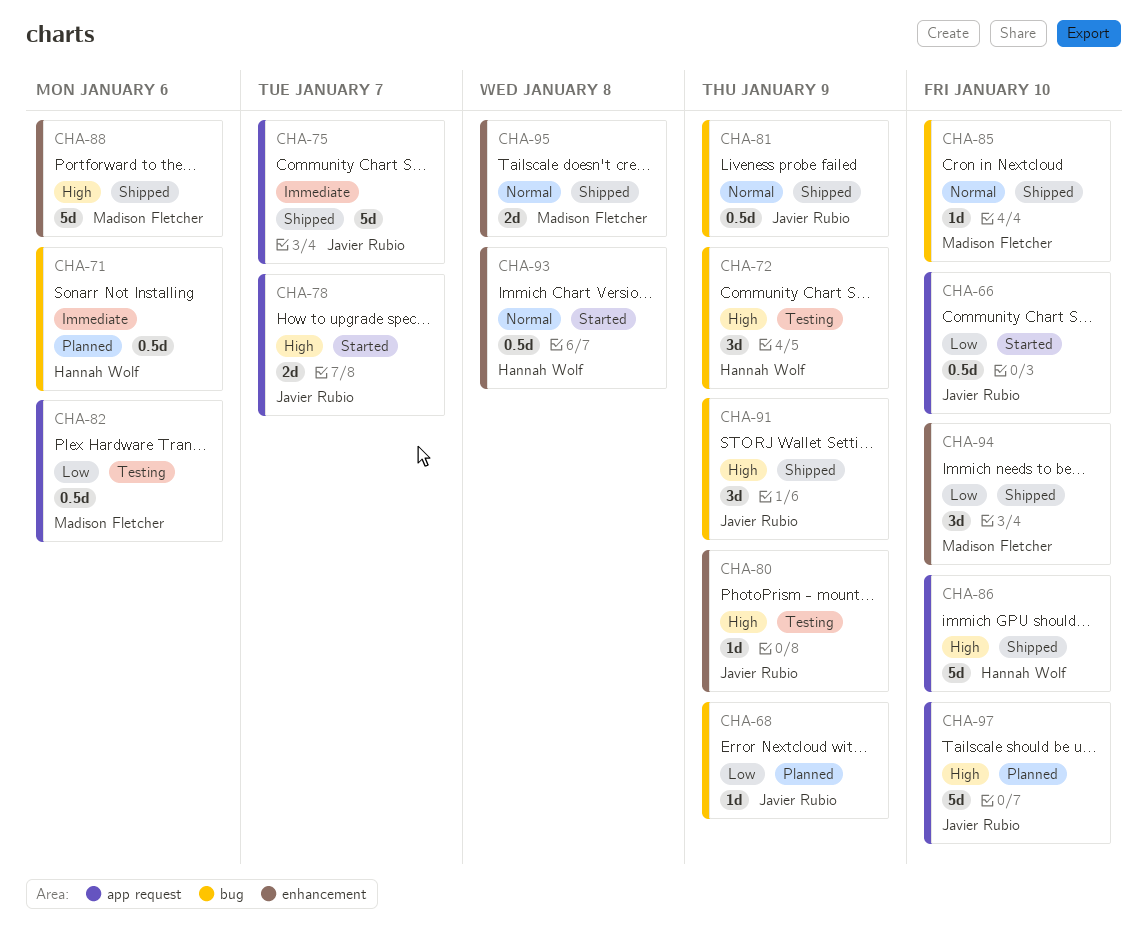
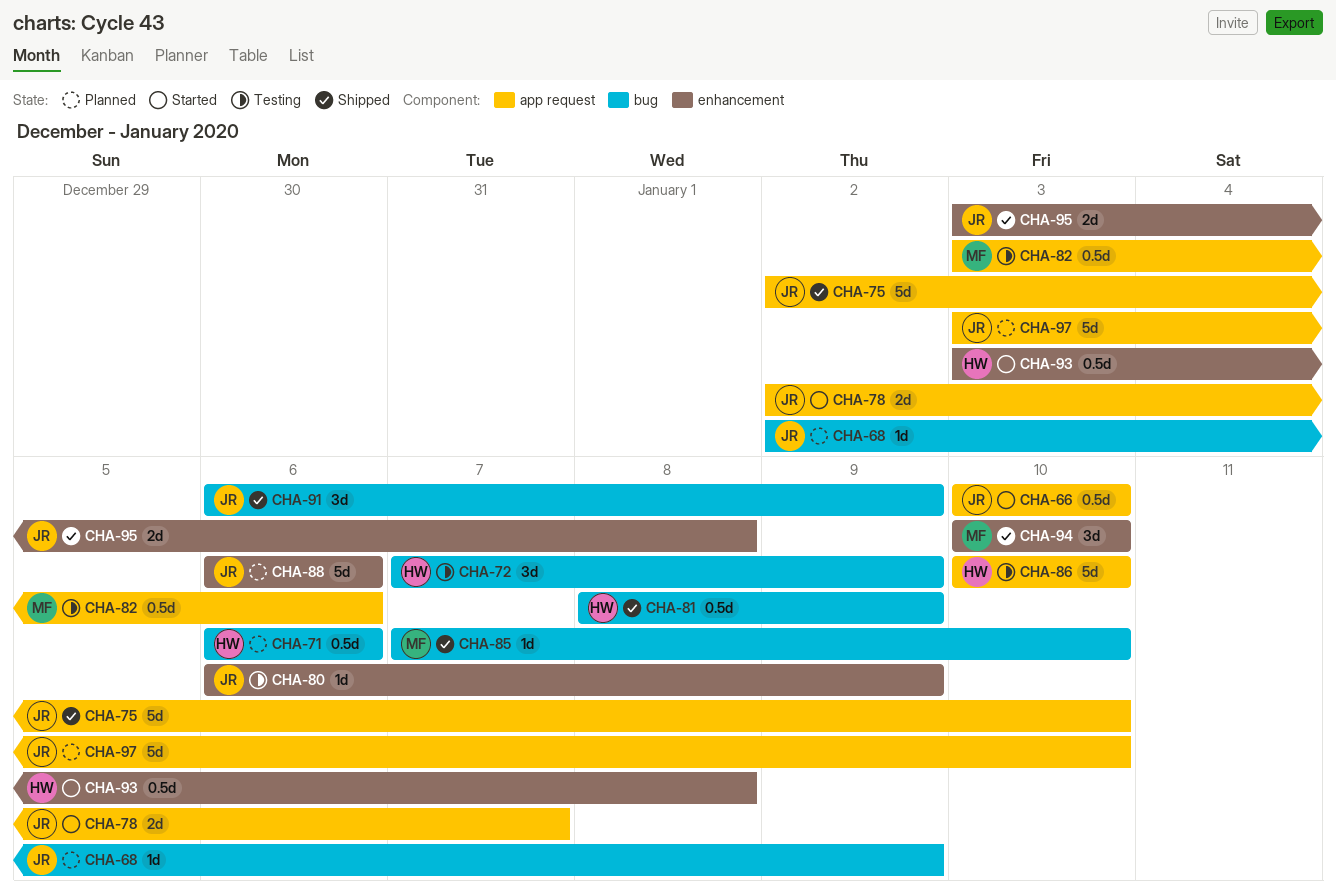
CHA-75, due: Jan 7 -> Jan 10
CHA-81, owner: Javier Rubio -> Hannah Wolf
CHA-86, status: Shipped -> Testing
CHA-88, status: Shipped -> Planned
CHA-88, owner: Madison Fletcher -> Javier Rubio
CHA-95, owner: Madison Fletcher -> Javier Rubio

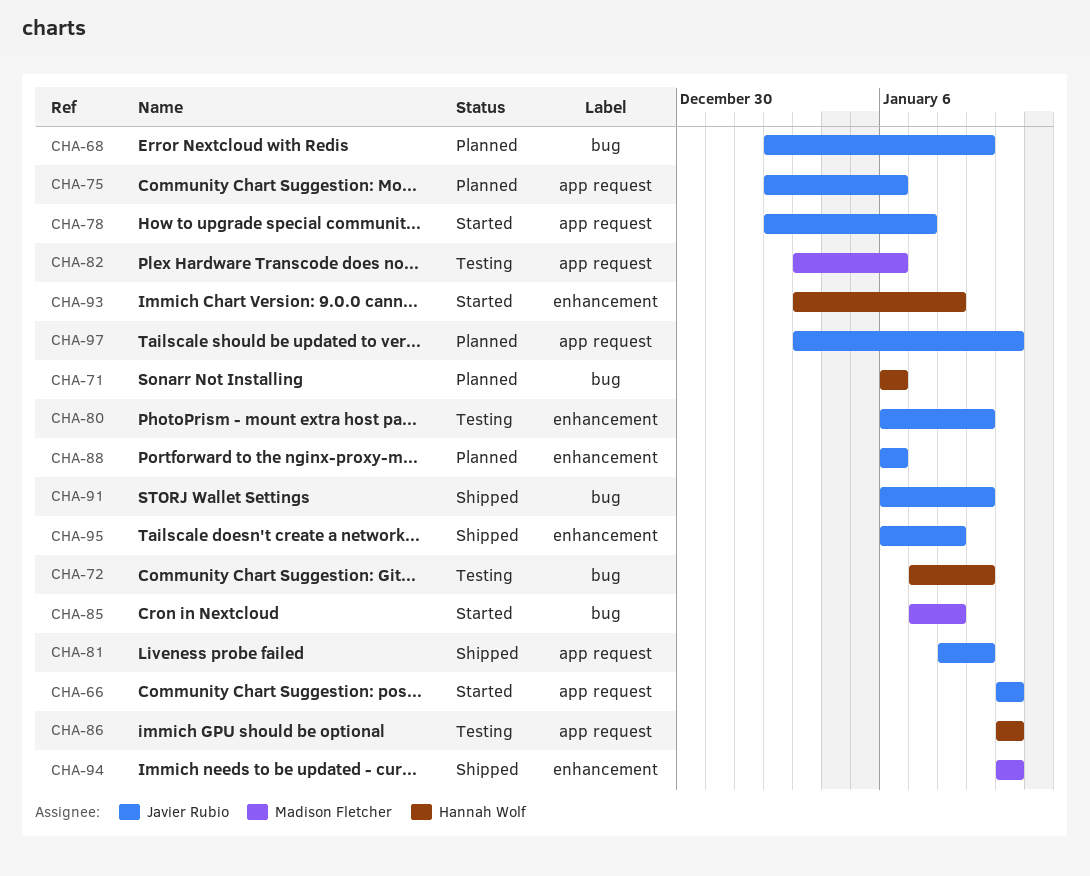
CHA-75, status: Shipped -> Planned
CHA-75, due: Jan 10 -> Jan 6
CHA-81, owner: Hannah Wolf -> Javier Rubio
CHA-81, label: bug -> app request
CHA-85, status: Shipped -> Started
CHA-85, due: Jan 10 -> Jan 8
CHA-95, start: Jan 3 -> Jan 6

